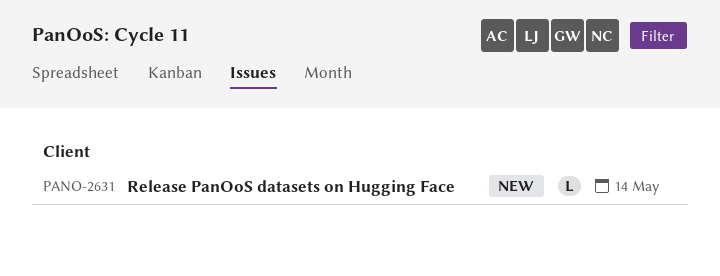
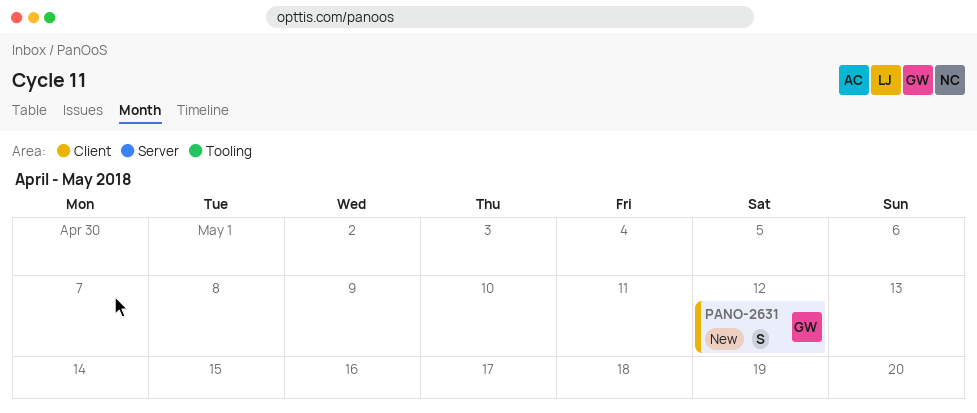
PANO-2631, estimate: L -> S
PANO-2631, due: May 14 -> May 12

